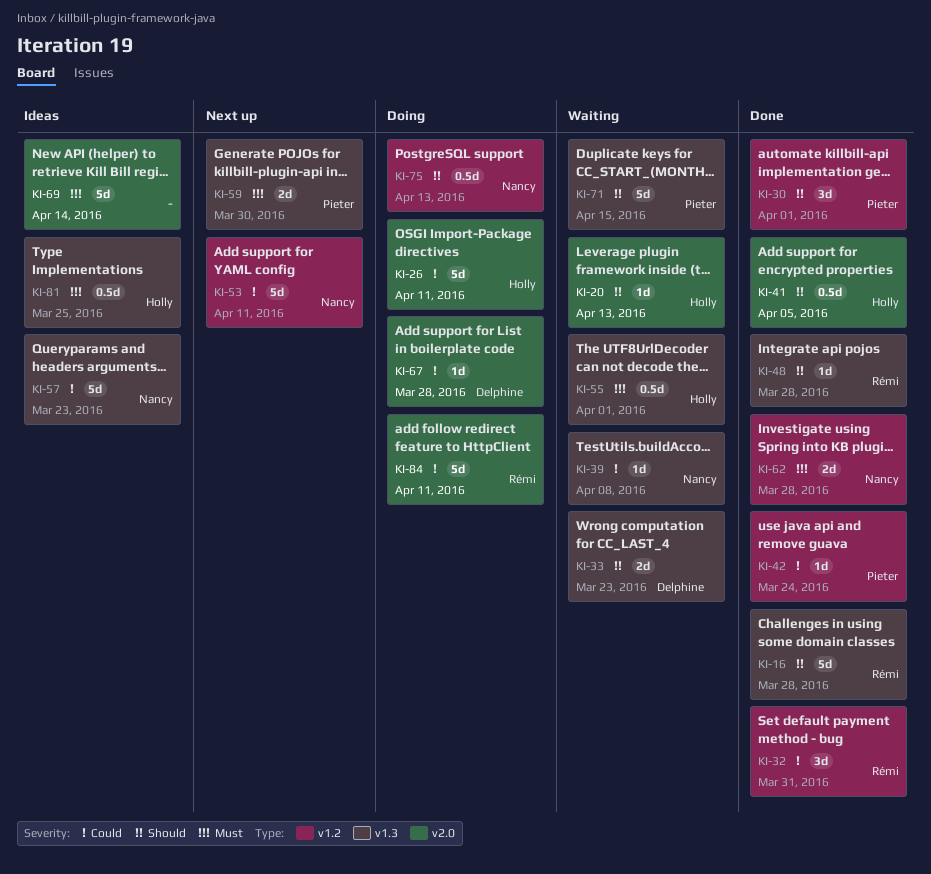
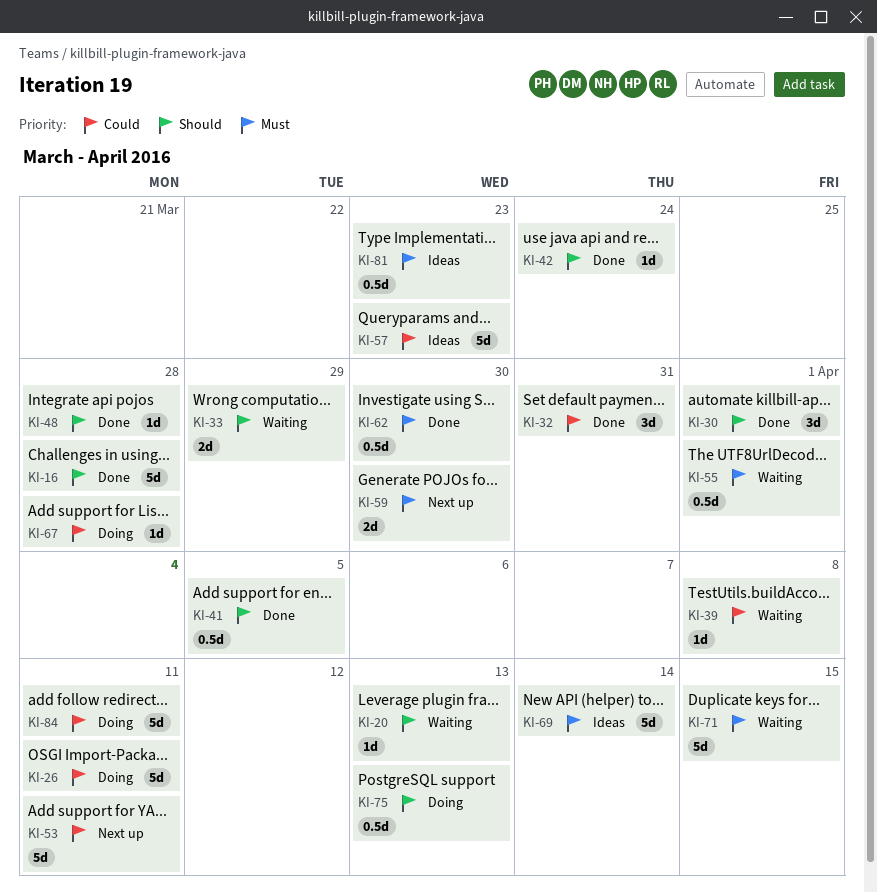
KI-33, due: Mar 23 -> Mar 29
KI-42, priority: Could -> Should
KI-62, estimate: 2d -> 0.5d
KI-62, due: Mar 28 -> Mar 30
KI-71, priority: Should -> Must
KI-81, due: Mar 25 -> Mar 23

